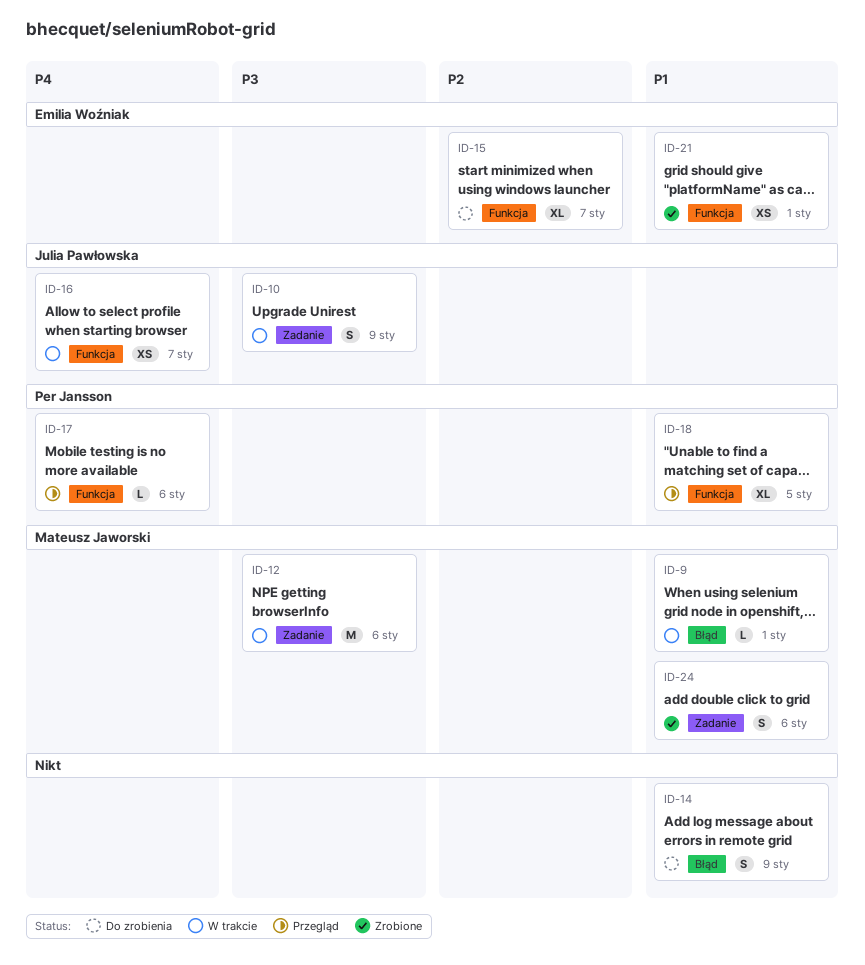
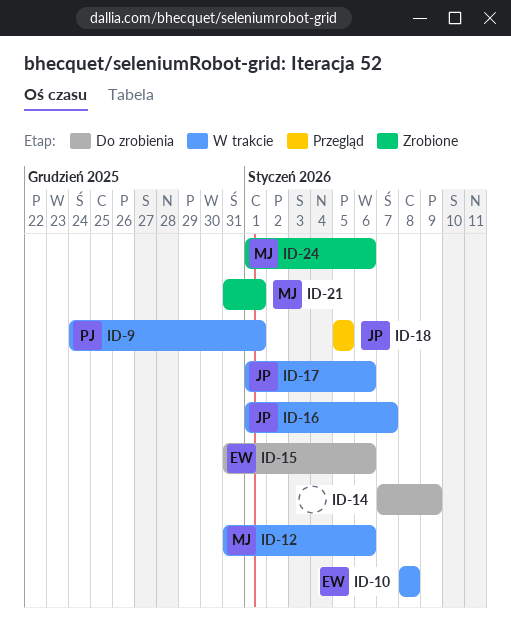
ID-9, owner: Mateusz Jaworski -> Per Jansson
ID-10, owner: Julia Pawłowska -> Emilia Woźniak
ID-10, due: Jan 9 -> Jan 8
ID-15, due: Jan 7 -> Jan 6
ID-17, status: Przegląd -> W trakcie
ID-17, owner: Per Jansson -> Julia Pawłowska
ID-18, owner: Per Jansson -> Julia Pawłowska
ID-21, owner: Emilia Woźniak -> Mateusz Jaworski

